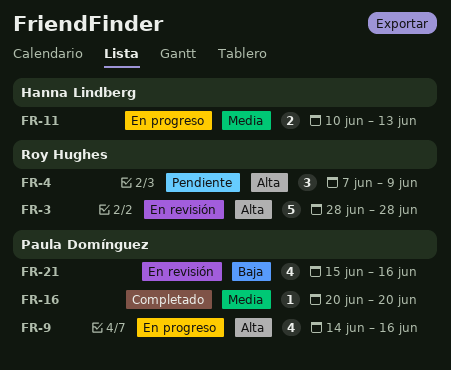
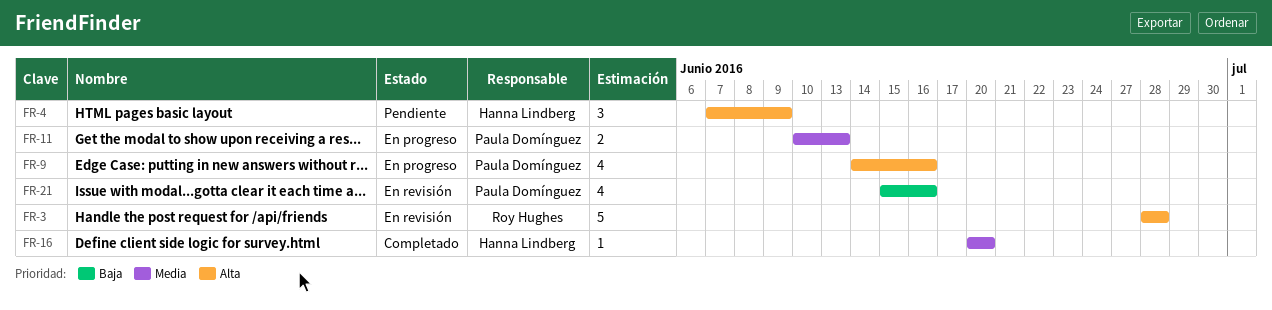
FR-4, owner: Roy Hughes -> Hanna Lindberg
FR-11, owner: Hanna Lindberg -> Paula Domínguez
FR-16, owner: Paula Domínguez -> Hanna Lindberg

